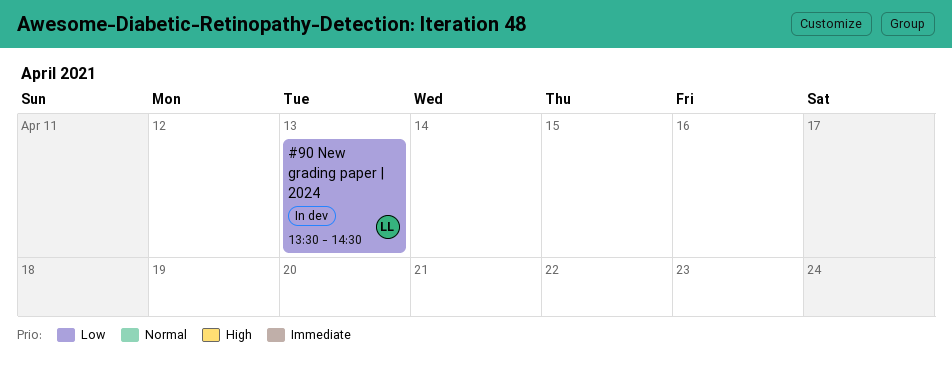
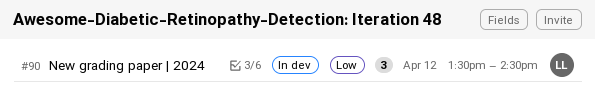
#90, day: Apr 13 -> Apr 12

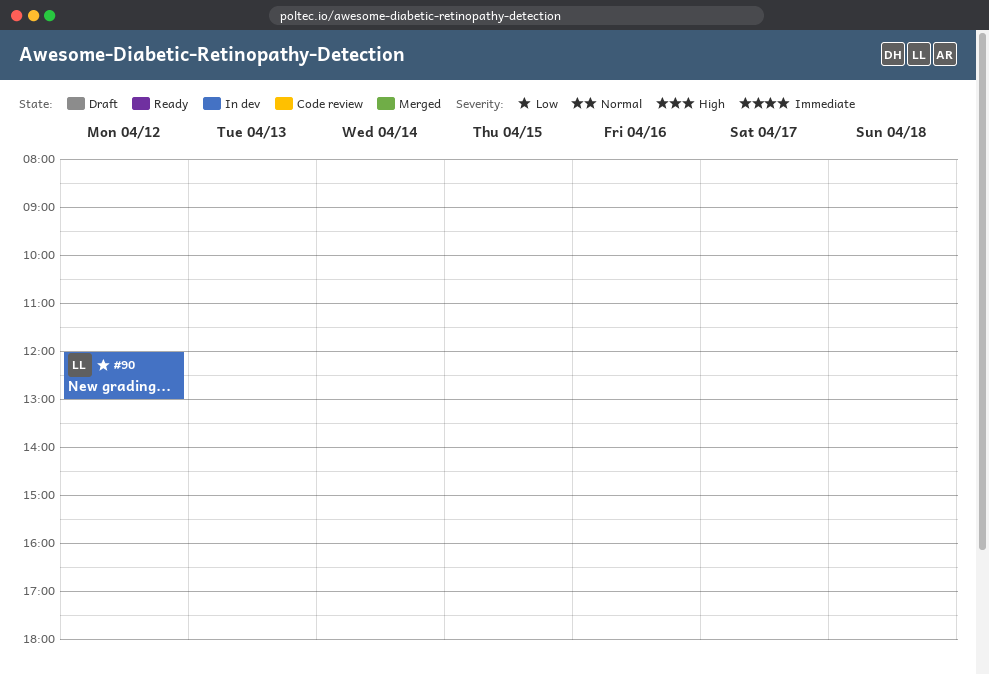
#90, begins: 13:30 -> 12:00
#90, ends: 14:30 -> 13:00

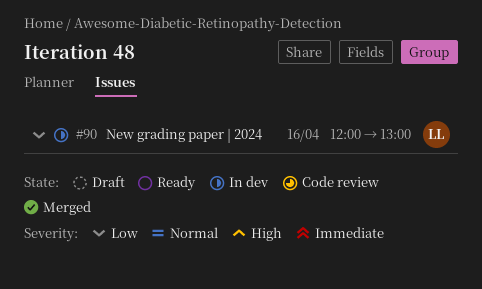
#90, day: Apr 12 -> Apr 16

